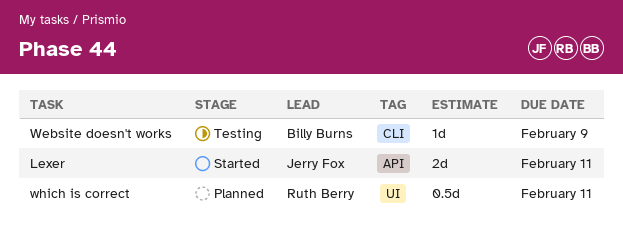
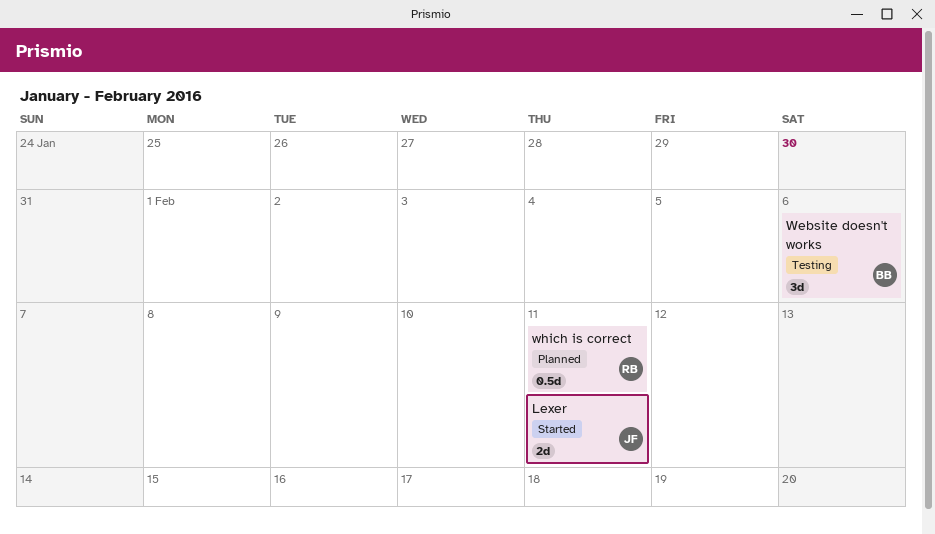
Website doesn't works, estimate: 1d -> 3d
Website doesn't works, due: Feb 9 -> Feb 6

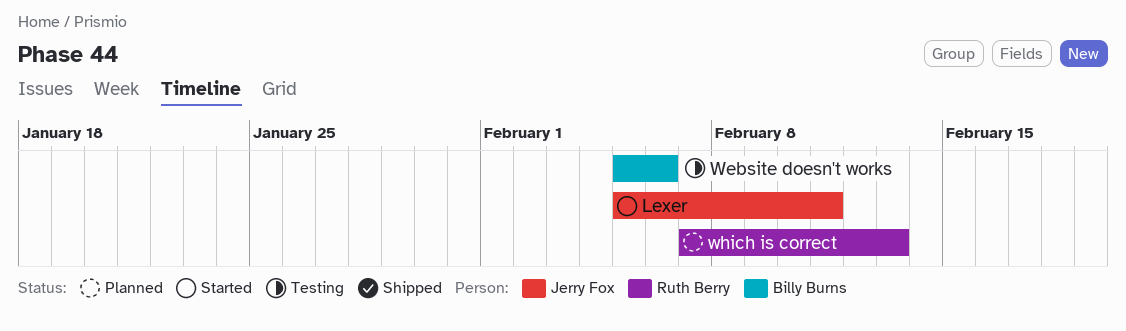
which is correct, due: Feb 11 -> Feb 13

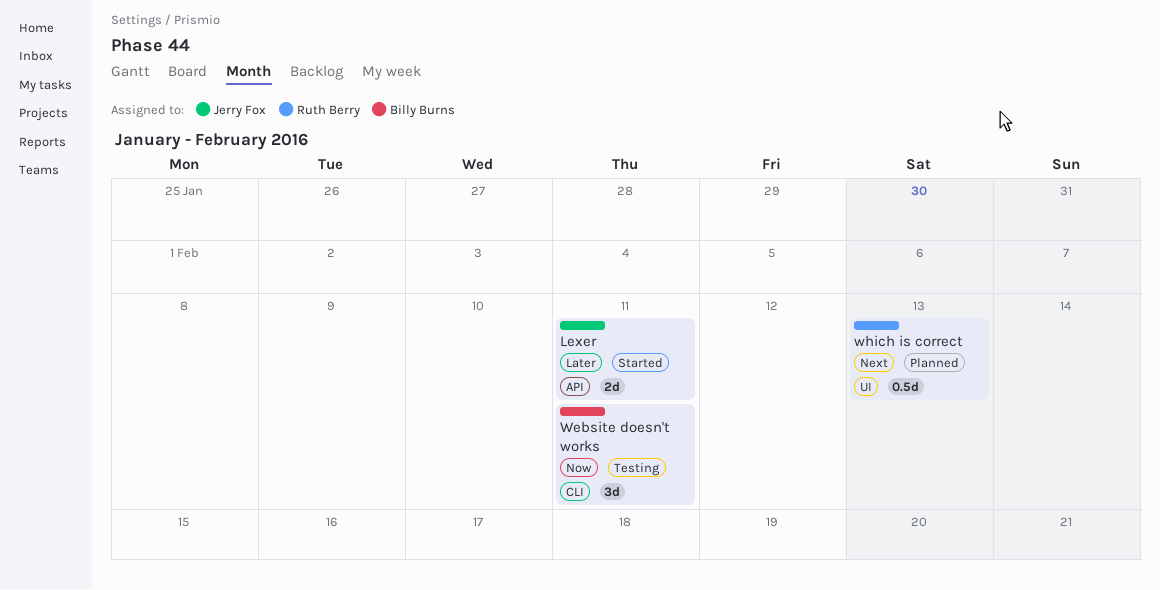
Website doesn't works, due: Feb 6 -> Feb 11

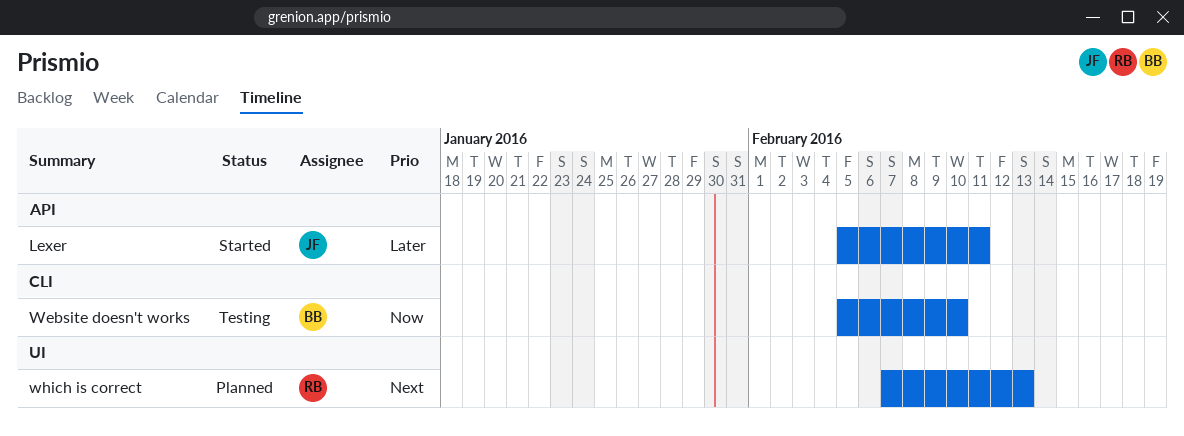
Website doesn't works, due: Feb 11 -> Feb 10

